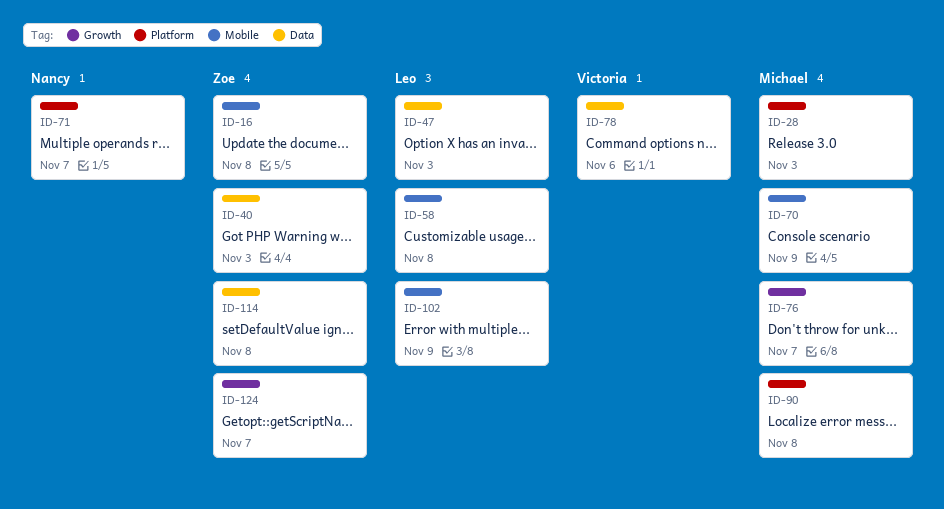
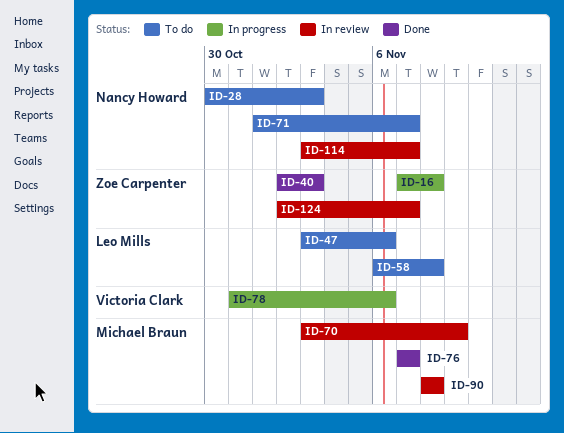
ID-28, owner: Michael Braun -> Nancy Howard
ID-47, due: Nov 3 -> Nov 6
ID-102: present -> none
ID-114, owner: Zoe Carpenter -> Nancy Howard
ID-114, due: Nov 8 -> Nov 7

